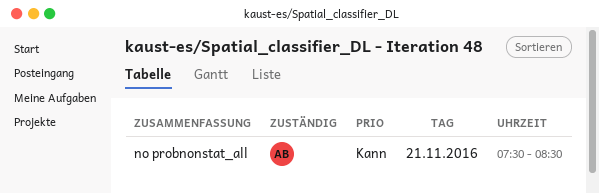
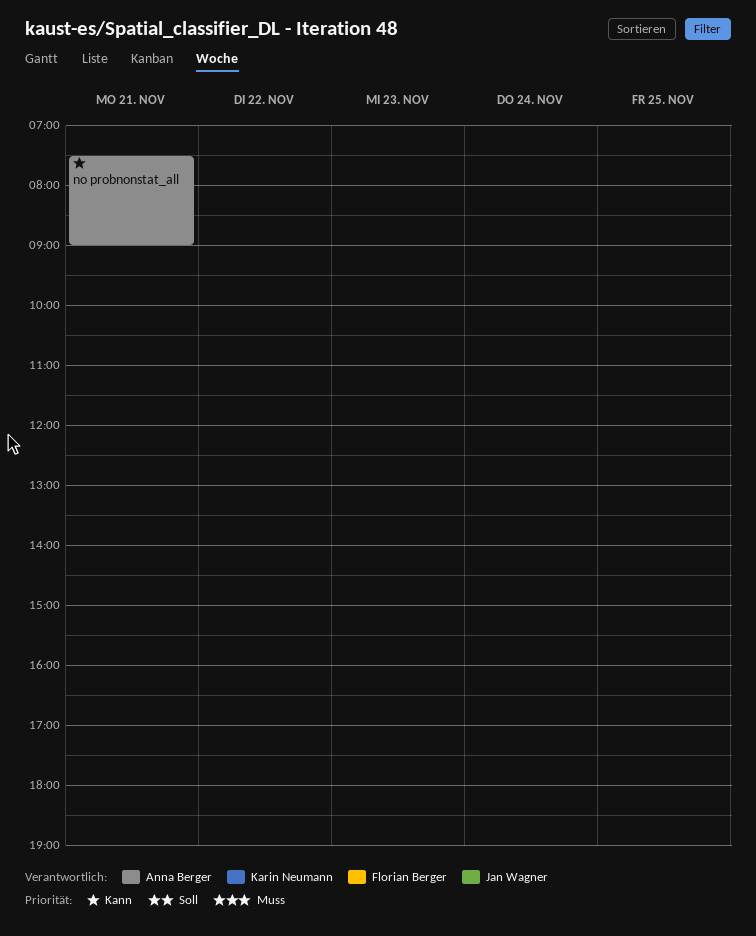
no probnonstat_all, ends: 08:30 -> 09:00

